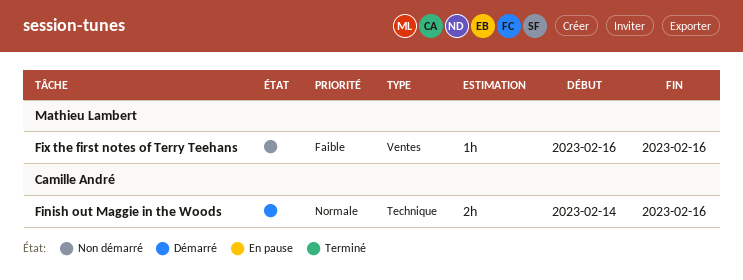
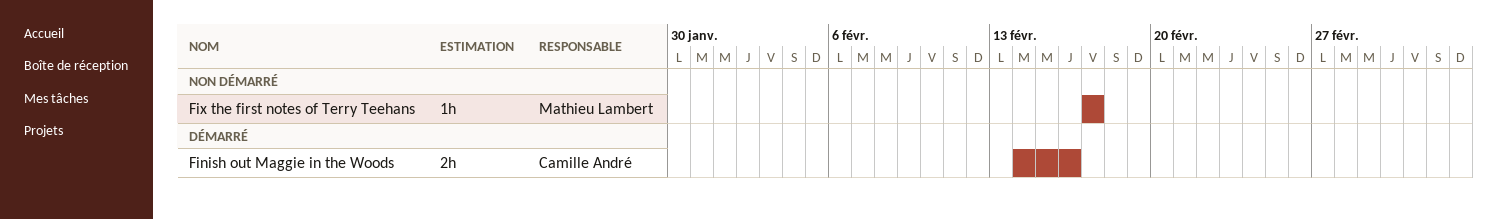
Fix the first notes of Terry Teehans, start: Feb 16 -> Feb 17
Fix the first notes of Terry Teehans, due: Feb 16 -> Feb 17

